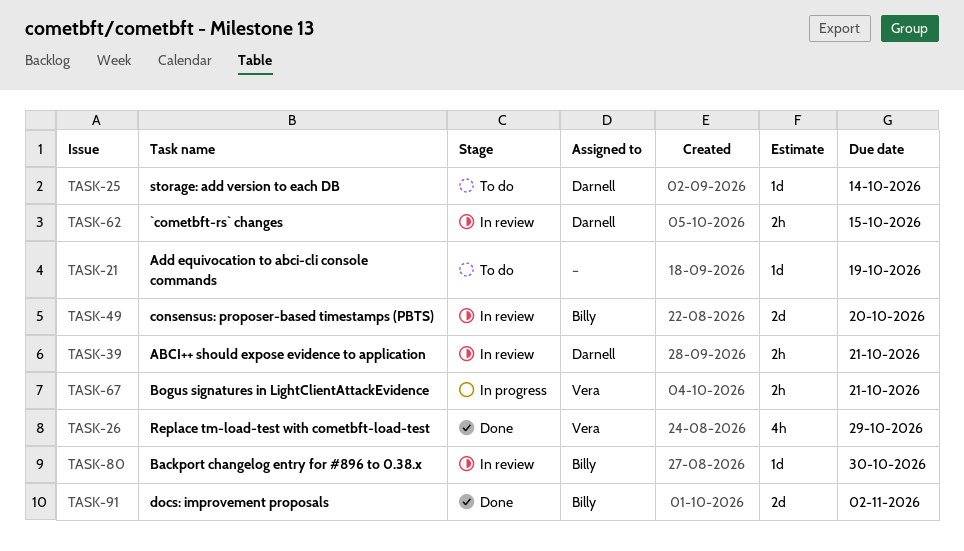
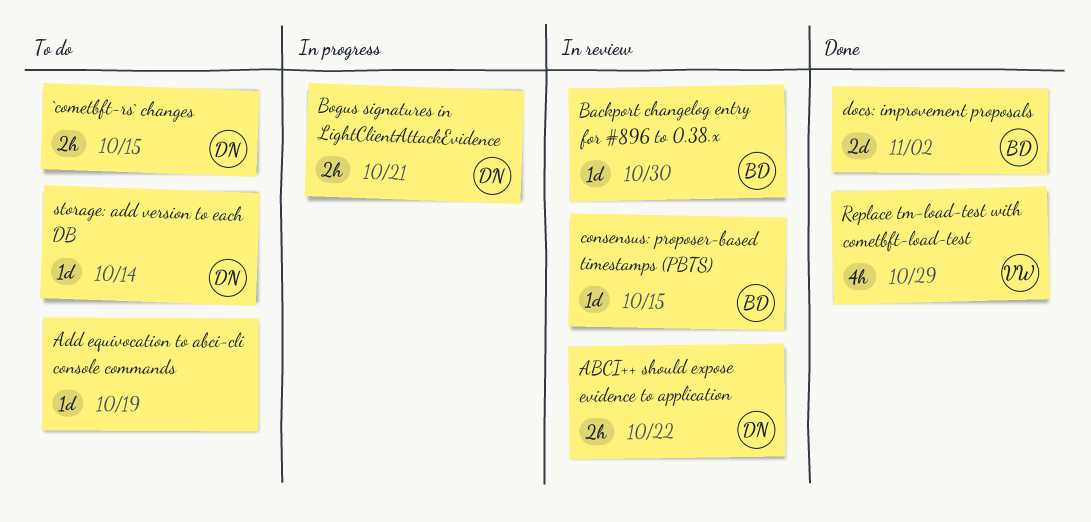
`cometbft-rs` changes, status: In review -> To do
ABCI++ should expose evidence to application, due: Oct 21 -> Oct 22
Bogus signatures in LightClientAttackEvidence, owner: Vera -> Darnell
consensus: proposer-based timestamps (PBTS), estimate: 2d -> 1d
consensus: proposer-based timestamps (PBTS), due: Oct 20 -> Oct 15

